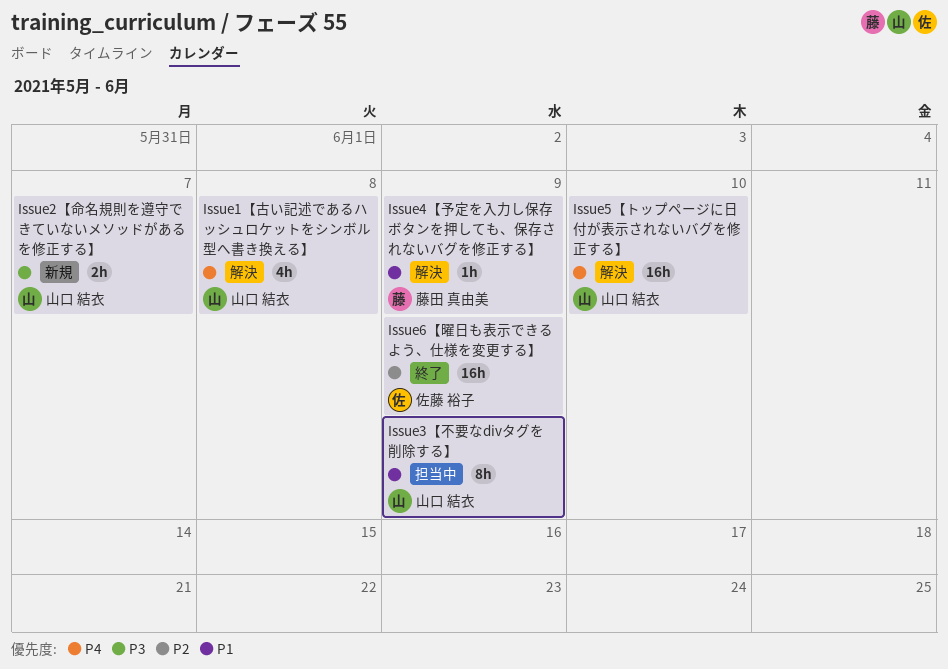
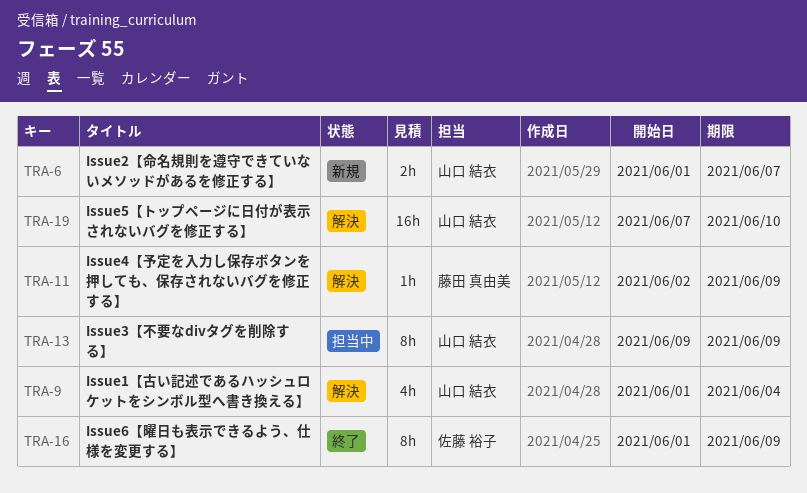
Issue1【古い記述であるハッシュロケットをシンボル型へ書き換える】, due: Jun 8 -> Jun 4
Issue6【曜日も表示できるよう、仕様を変更する】, estimate: 16h -> 8h

